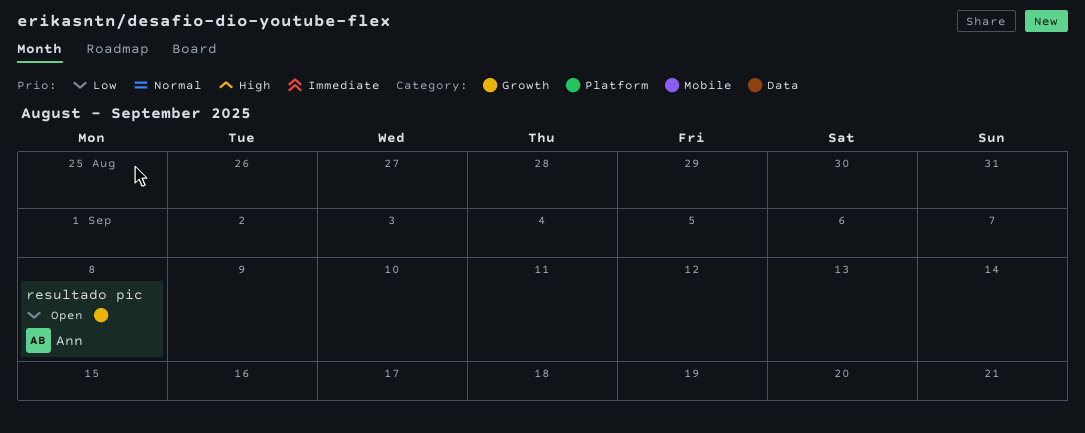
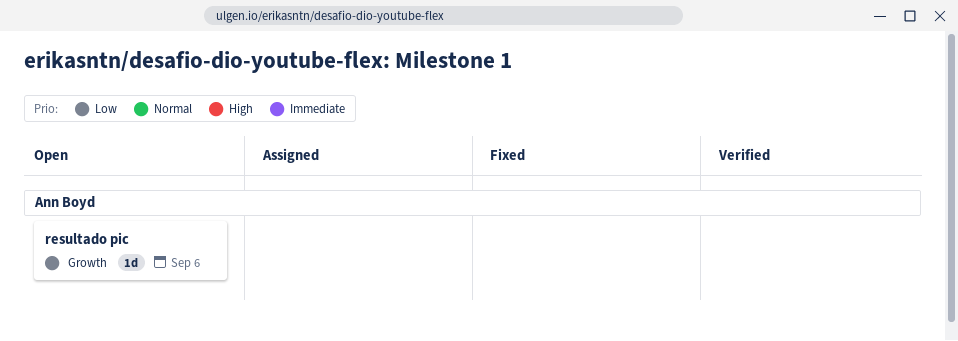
resultado pic, due: Sep 8 -> Sep 6

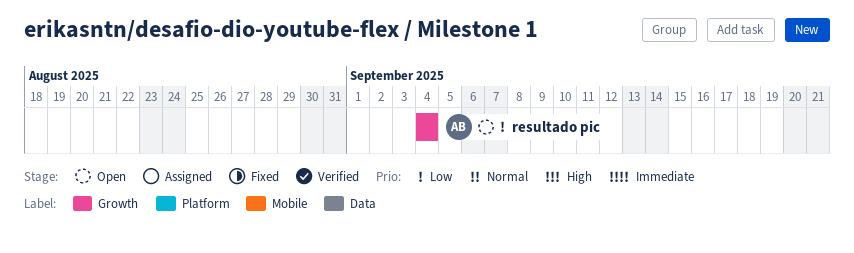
resultado pic, due: Sep 6 -> Sep 4

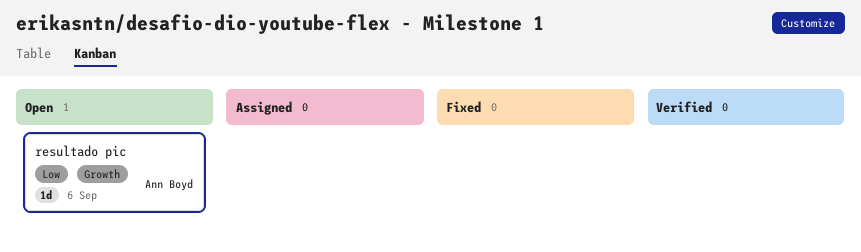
resultado pic, due: Sep 4 -> Sep 6

